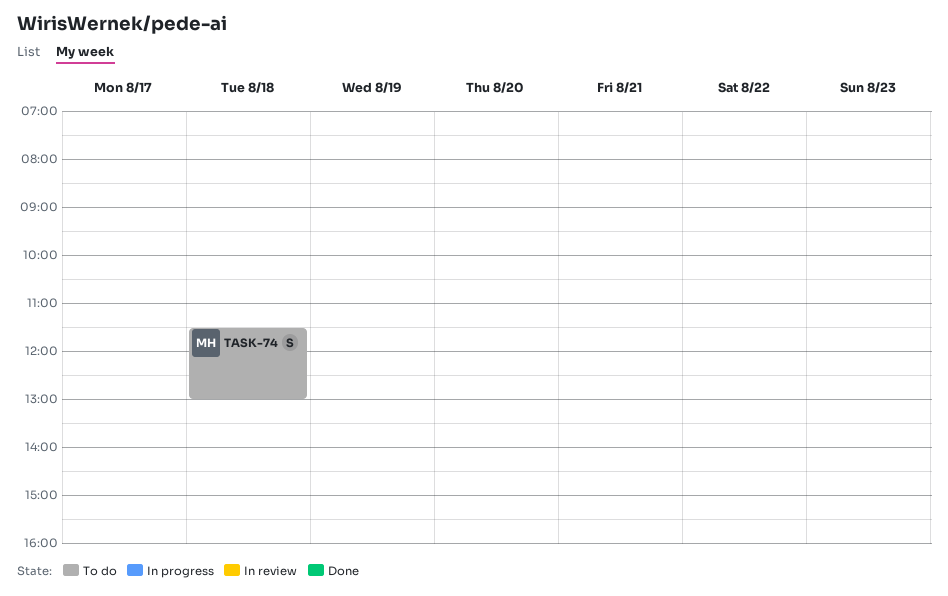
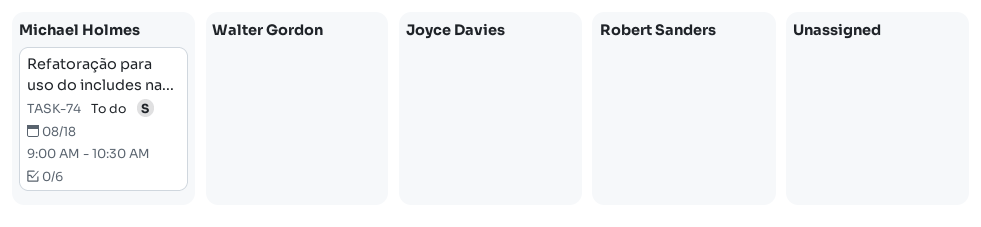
TASK-74, begins: 11:30 -> 09:00
TASK-74, ends: 13:00 -> 10:30

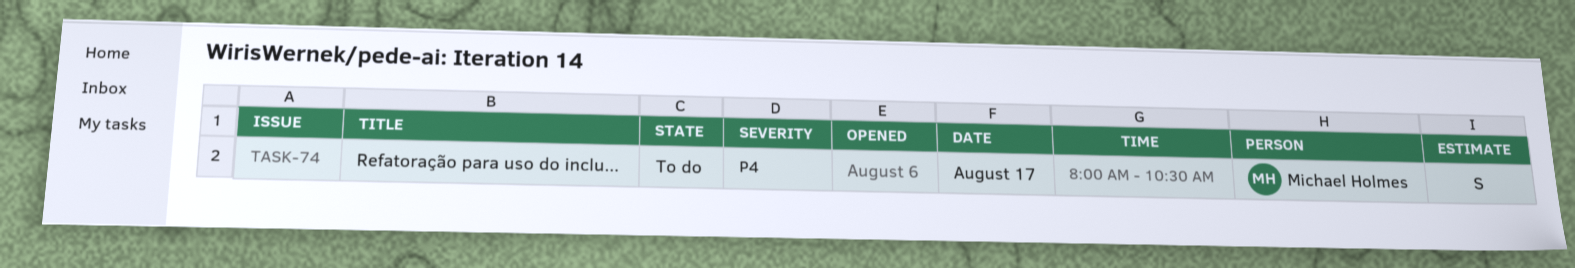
TASK-74, day: Aug 18 -> Aug 17
TASK-74, begins: 09:00 -> 08:00

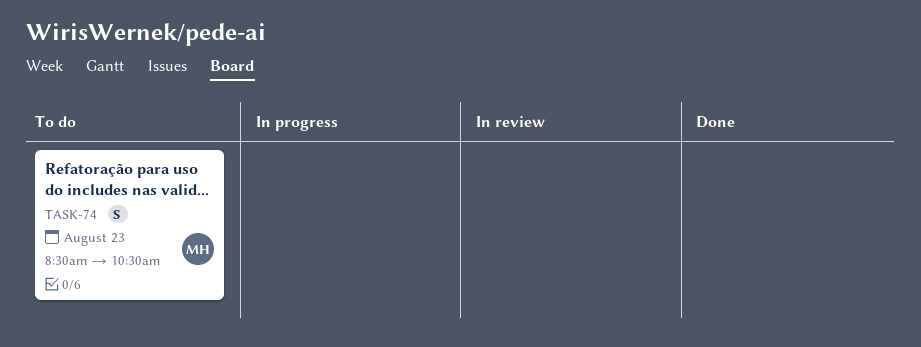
TASK-74, day: Aug 17 -> Aug 23
TASK-74, begins: 08:00 -> 08:30

